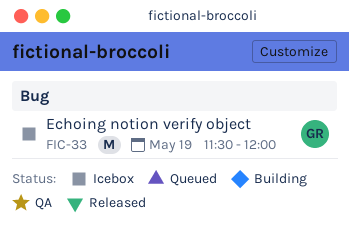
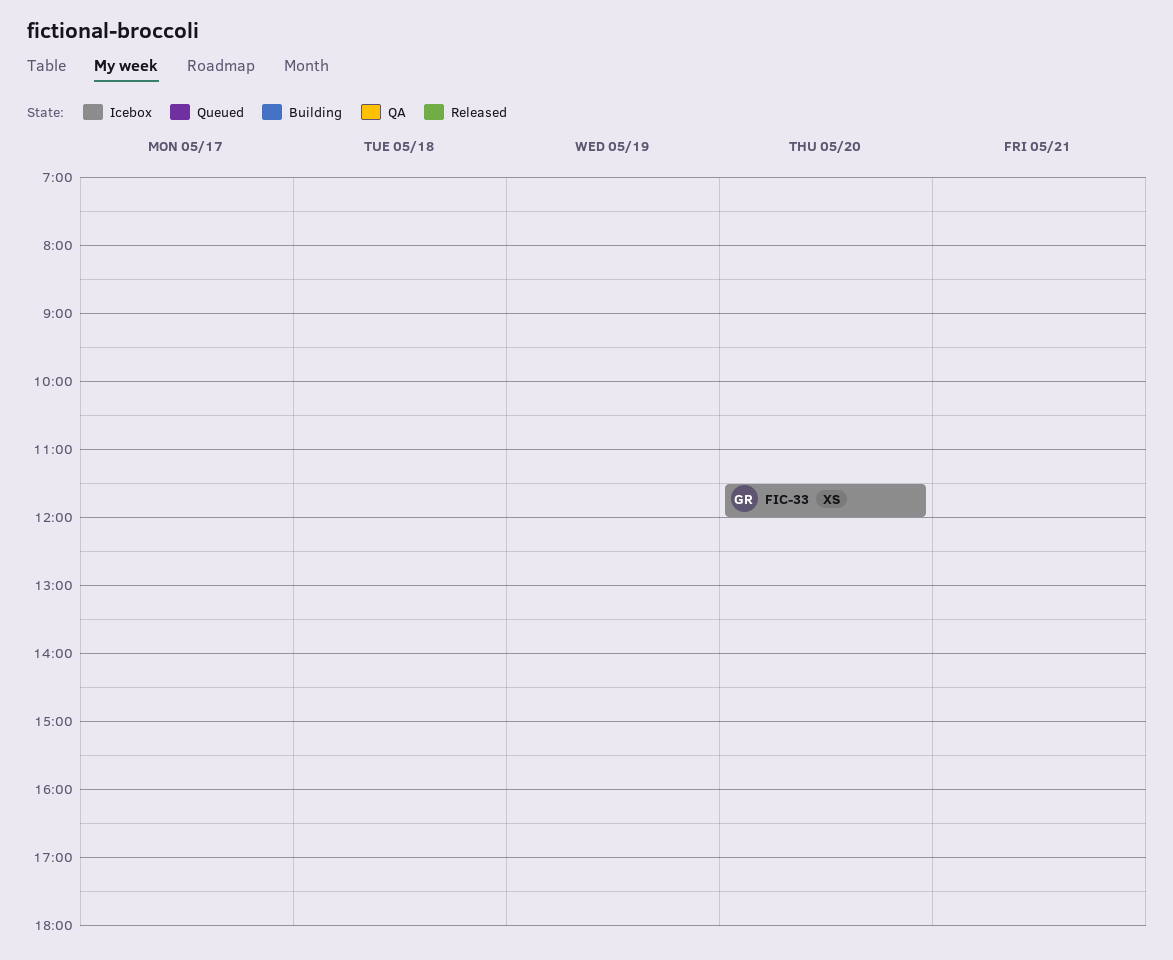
FIC-33, estimate: M -> XS
FIC-33, day: May 19 -> May 20

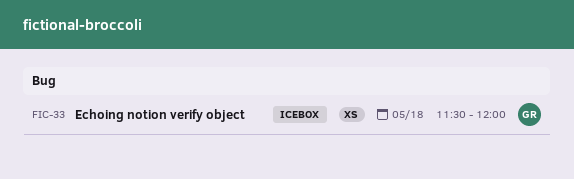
FIC-33, day: May 20 -> May 18

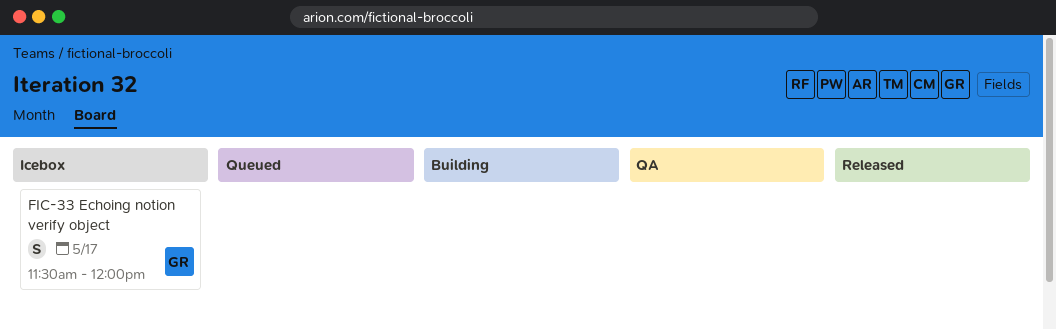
FIC-33, estimate: XS -> S
FIC-33, day: May 18 -> May 17

